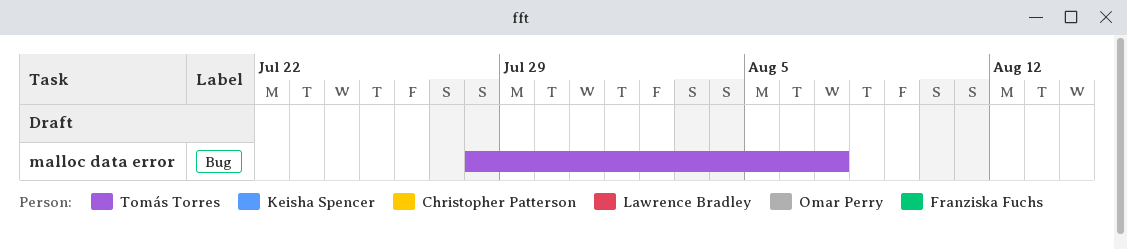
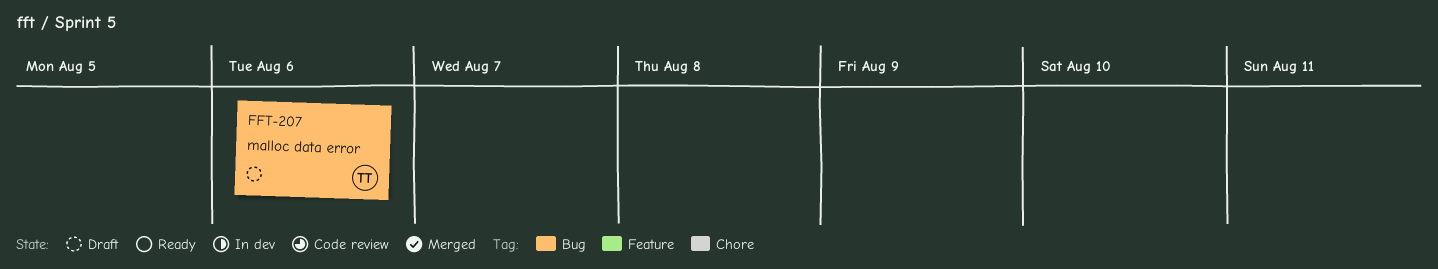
malloc data error, due: Aug 7 -> Aug 6

